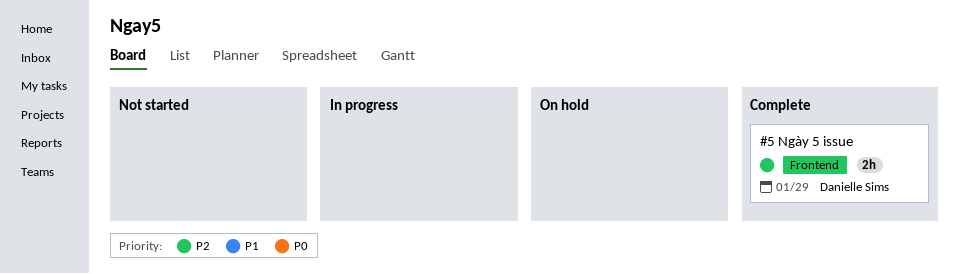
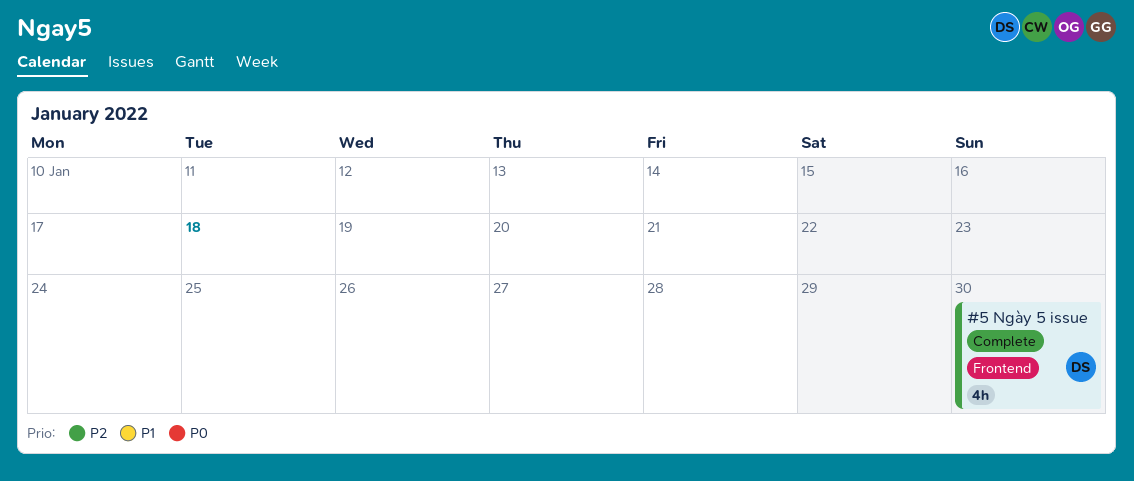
#5, estimate: 2h -> 4h
#5, due: Jan 29 -> Jan 30

